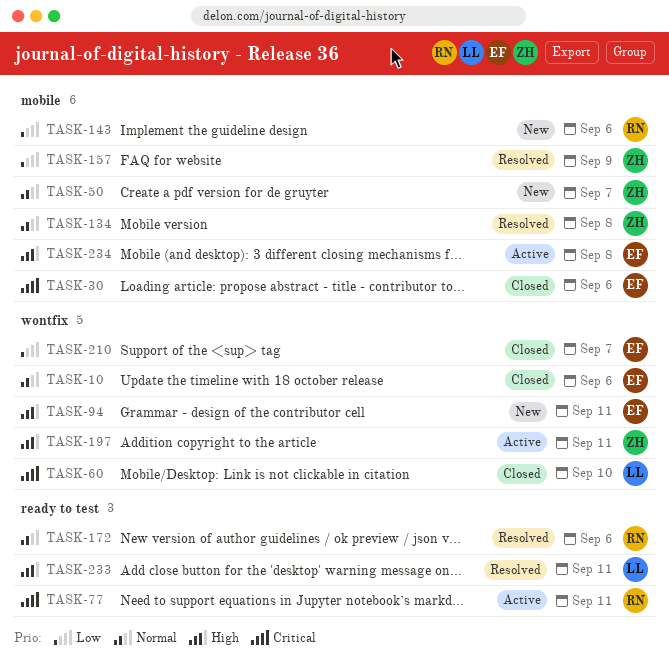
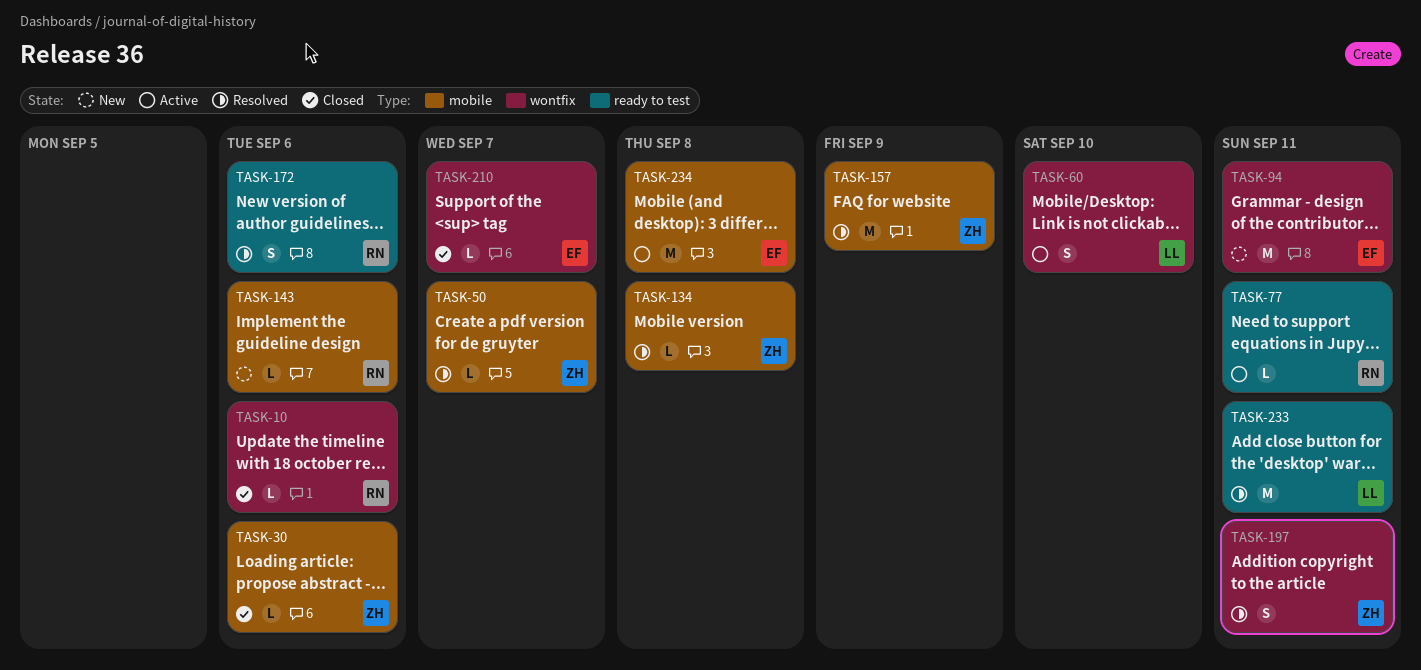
TASK-10, owner: EF -> RN
TASK-30, owner: EF -> ZH
TASK-50, status: New -> Resolved
TASK-60, status: Closed -> Active
TASK-197, status: Active -> Resolved

